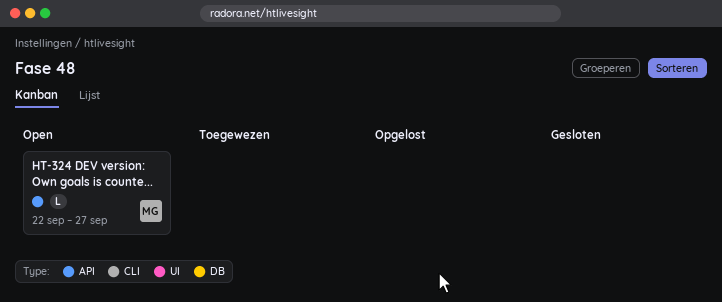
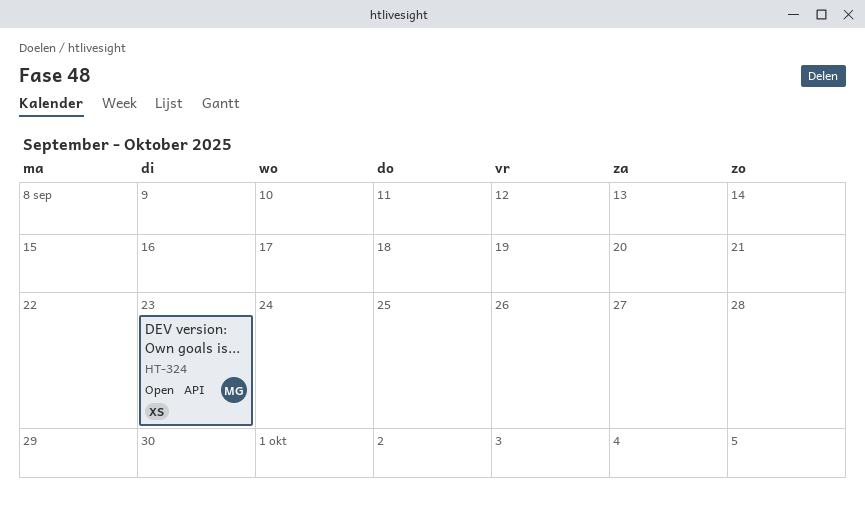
HT-324, estimate: L -> XS
HT-324, due: Sep 27 -> Sep 23

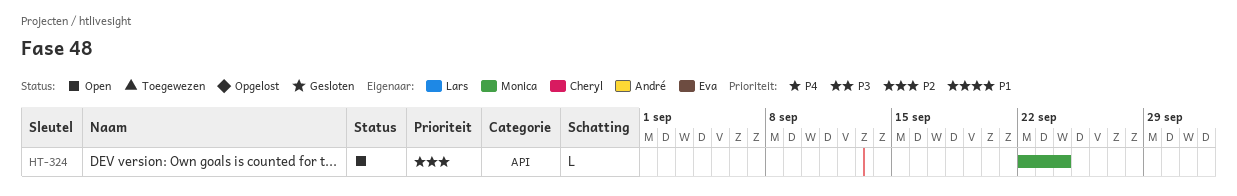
HT-324, estimate: XS -> L
HT-324, due: Sep 23 -> Sep 24

